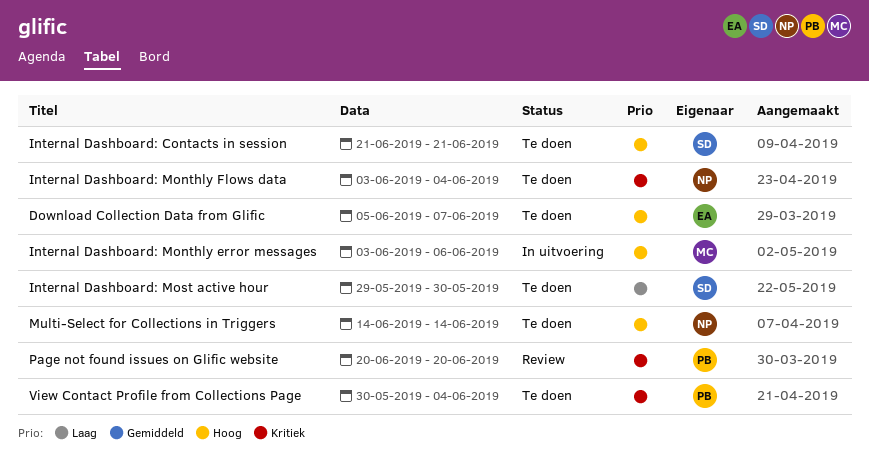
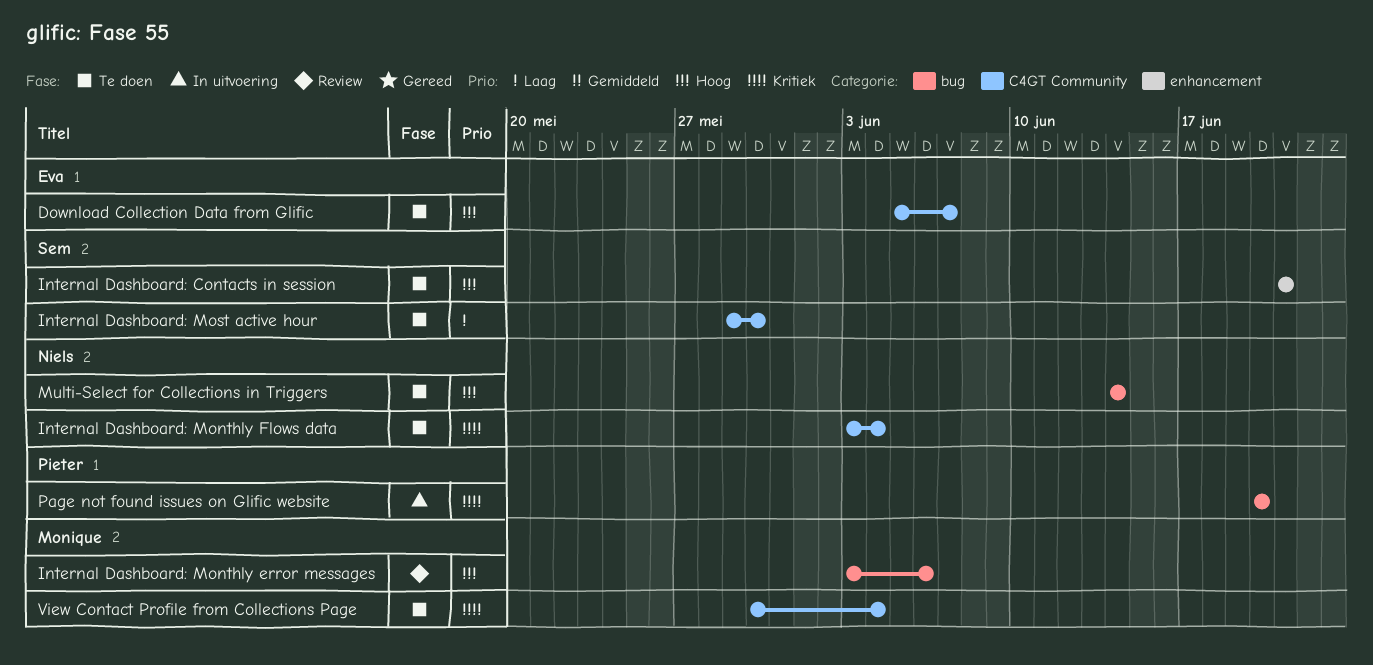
Internal Dashboard: Monthly error messages, status: In uitvoering -> Review
Page not found issues on Glific website, status: Review -> In uitvoering
View Contact Profile from Collections Page, owner: Pieter -> Monique

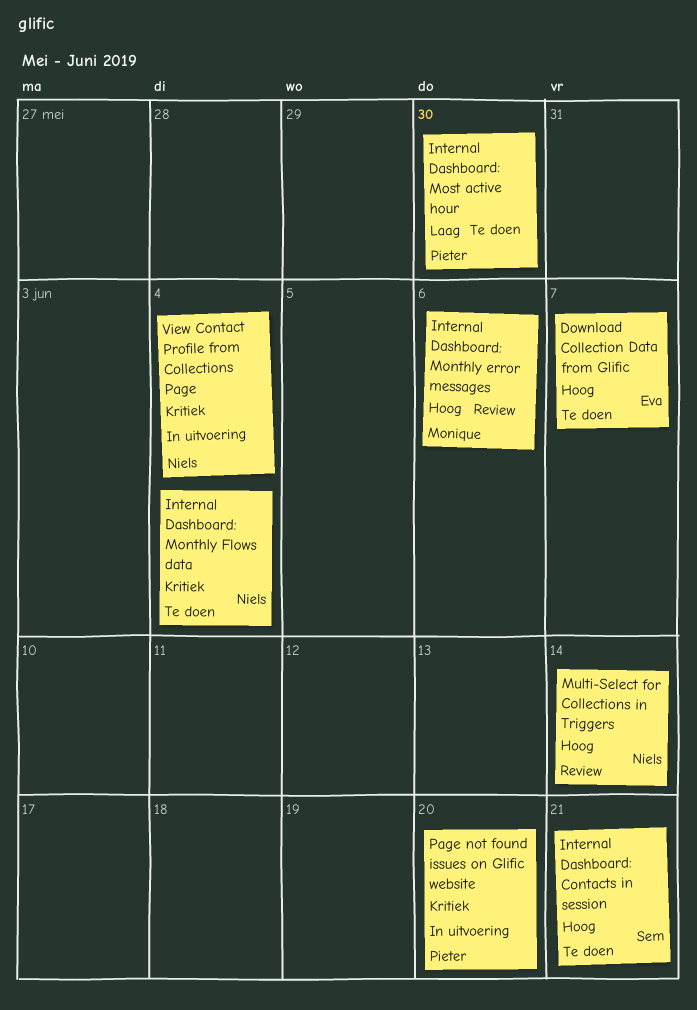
Internal Dashboard: Most active hour, owner: Sem -> Pieter
Multi-Select for Collections in Triggers, status: Te doen -> Review
View Contact Profile from Collections Page, status: Te doen -> In uitvoering
View Contact Profile from Collections Page, owner: Monique -> Niels

